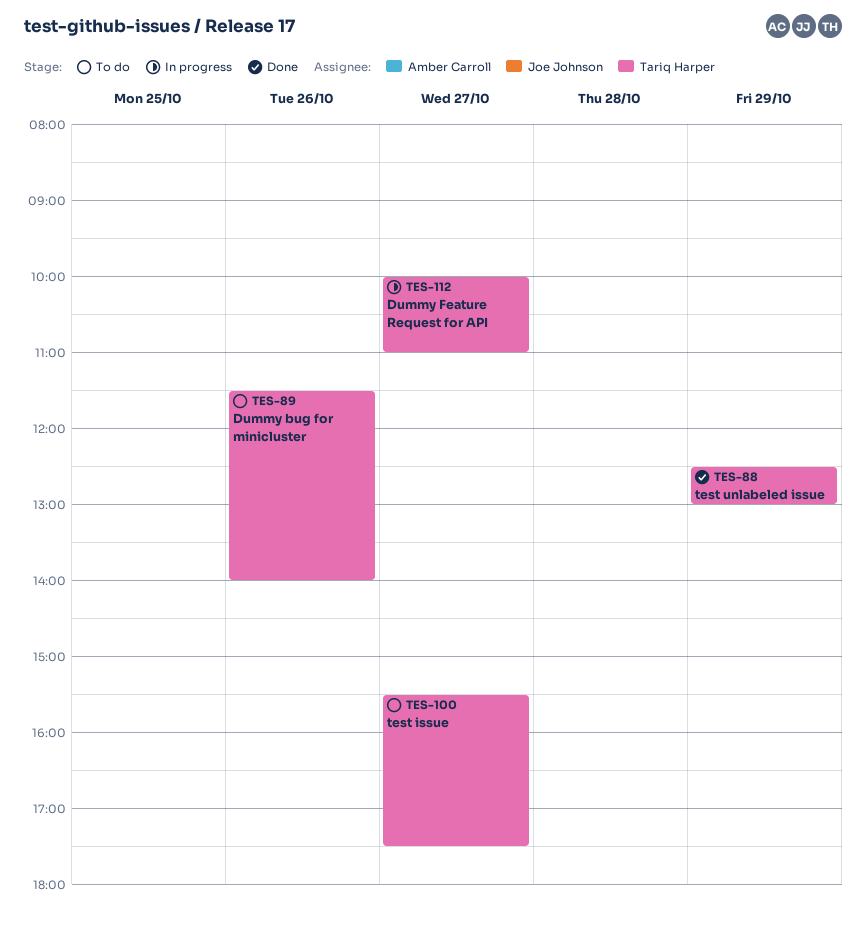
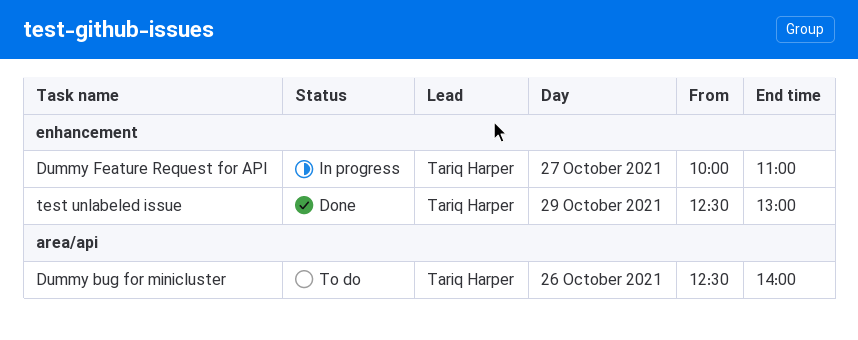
Dummy bug for minicluster, begins: 11:30 -> 12:30
test issue: present -> none

